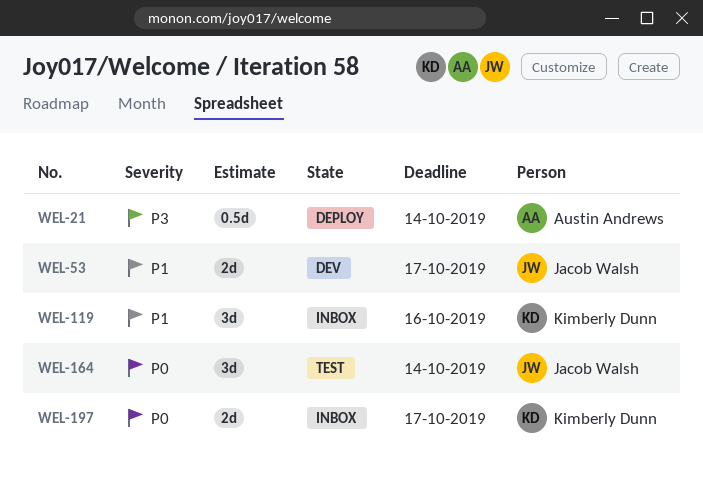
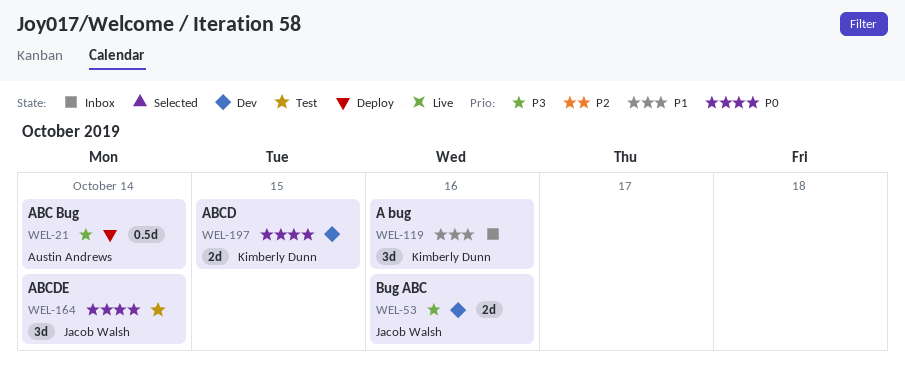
WEL-53, priority: P1 -> P3
WEL-53, due: Oct 17 -> Oct 16
WEL-197, status: Inbox -> Dev
WEL-197, due: Oct 17 -> Oct 15

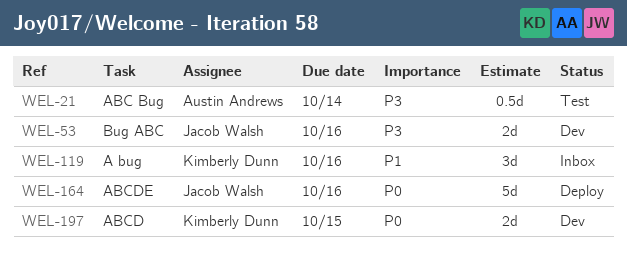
WEL-21, status: Deploy -> Test
WEL-164, status: Test -> Deploy
WEL-164, estimate: 3d -> 5d
WEL-164, due: Oct 14 -> Oct 16

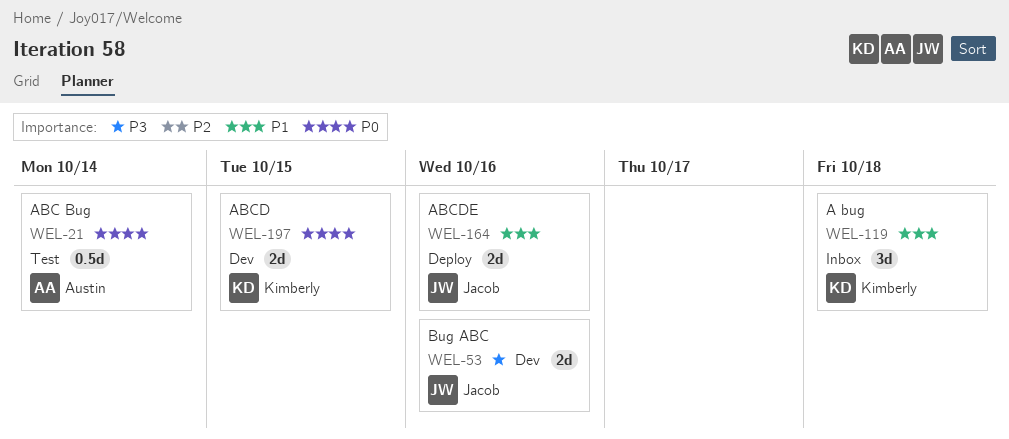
WEL-21, priority: P3 -> P0
WEL-119, due: Oct 16 -> Oct 18
WEL-164, priority: P0 -> P1
WEL-164, estimate: 5d -> 2d

